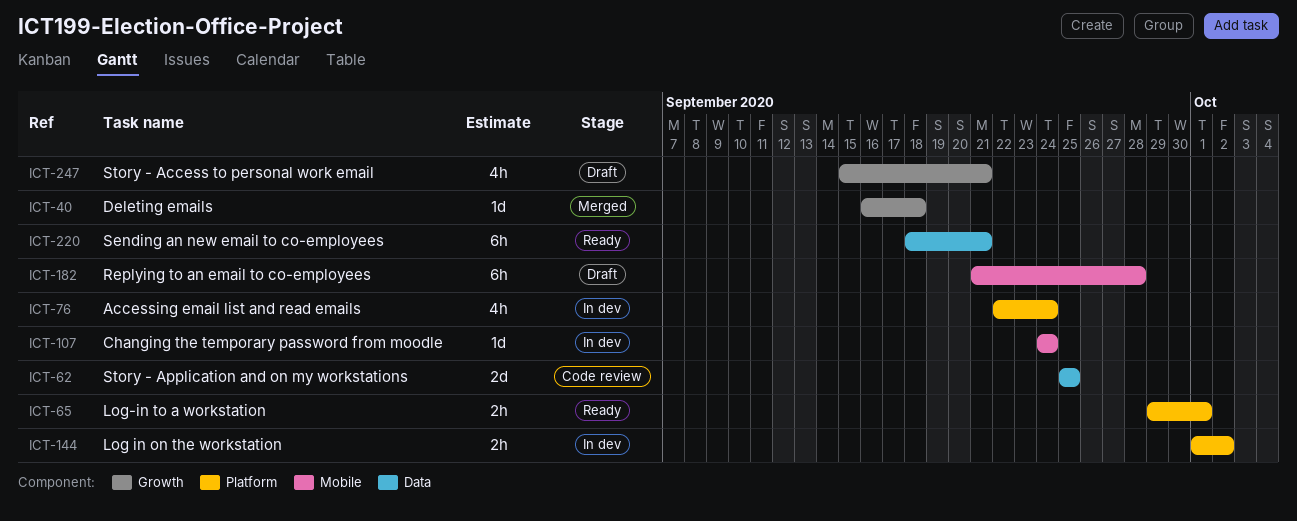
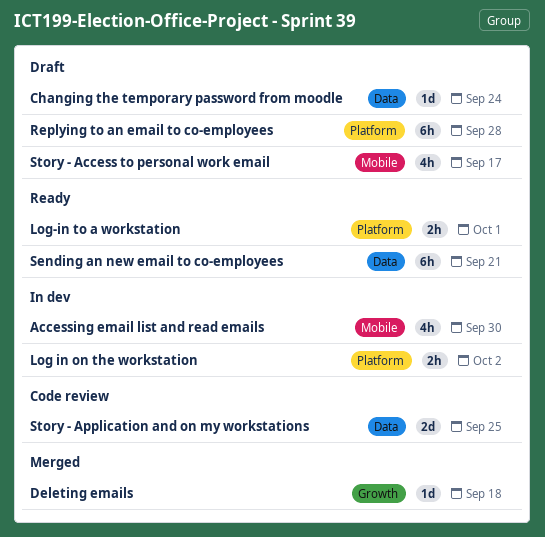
Accessing email list and read emails, label: Platform -> Mobile
Accessing email list and read emails, due: Sep 24 -> Sep 30
Changing the temporary password from moodle, status: In dev -> Draft
Changing the temporary password from moodle, label: Mobile -> Data
Replying to an email to co-employees, label: Mobile -> Platform
Story - Access to personal work email, label: Growth -> Mobile
Story - Access to personal work email, due: Sep 21 -> Sep 17

